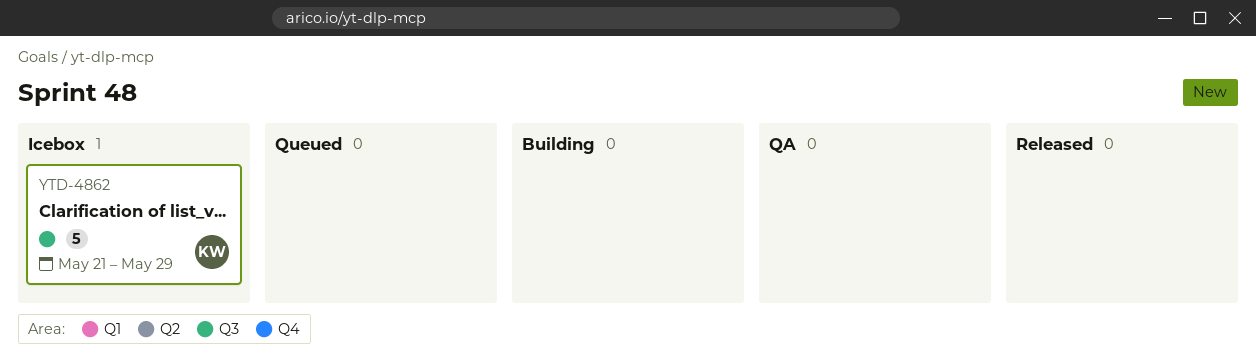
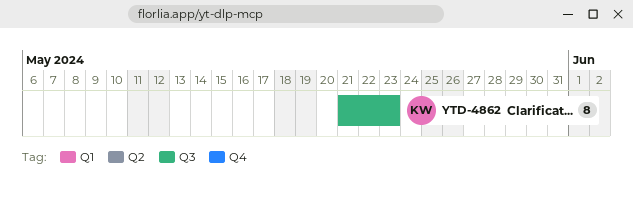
YTD-4862, estimate: 5 -> 8
YTD-4862, due: May 29 -> May 23

